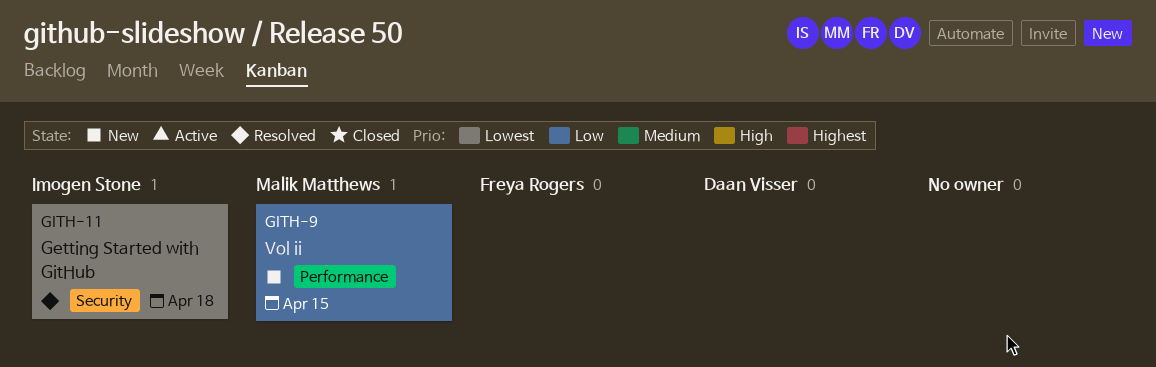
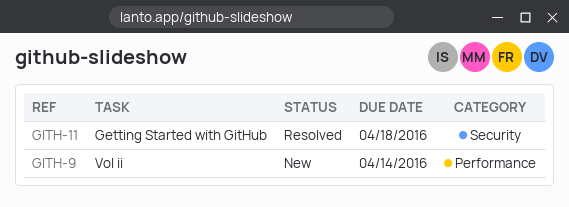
GITH-9, due: Apr 15 -> Apr 14

